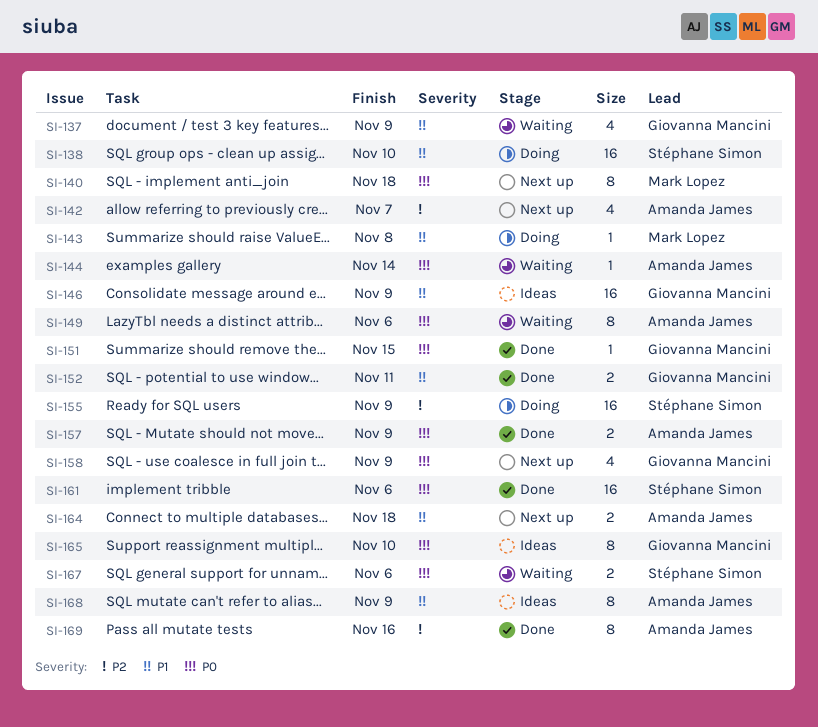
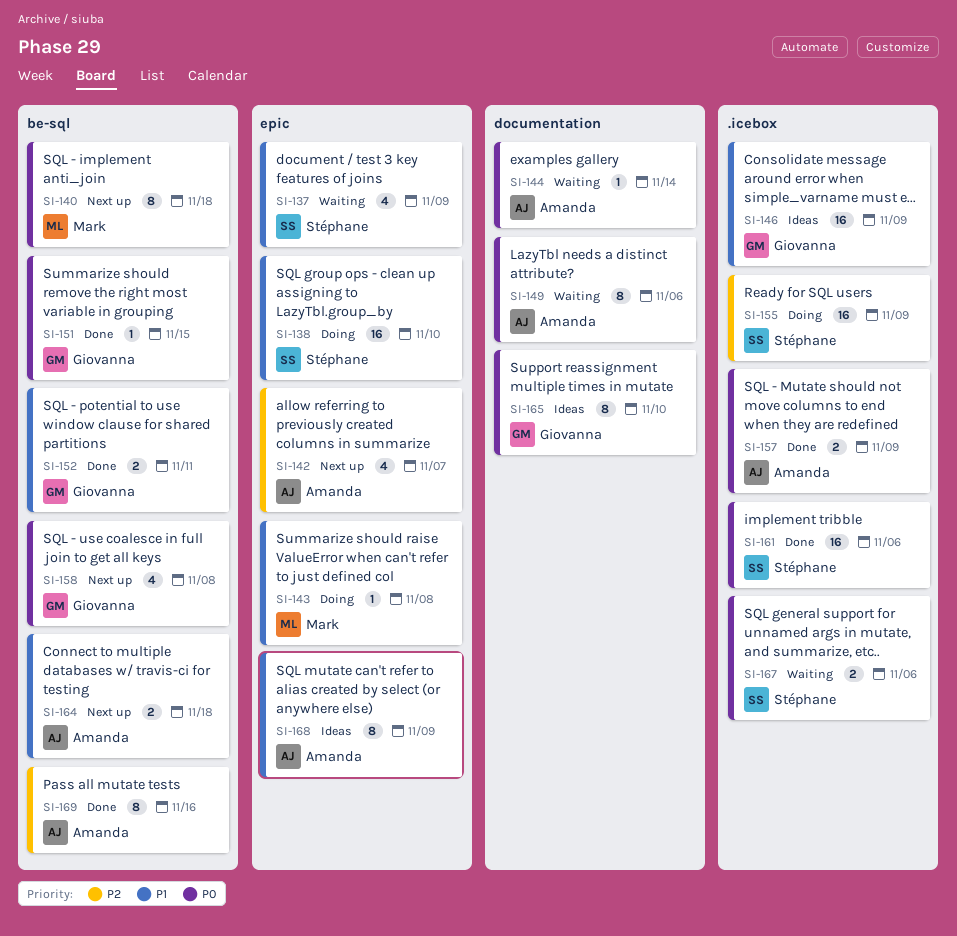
SI-137, owner: Giovanna Mancini -> Stéphane Simon
SI-158, due: Nov 9 -> Nov 8

